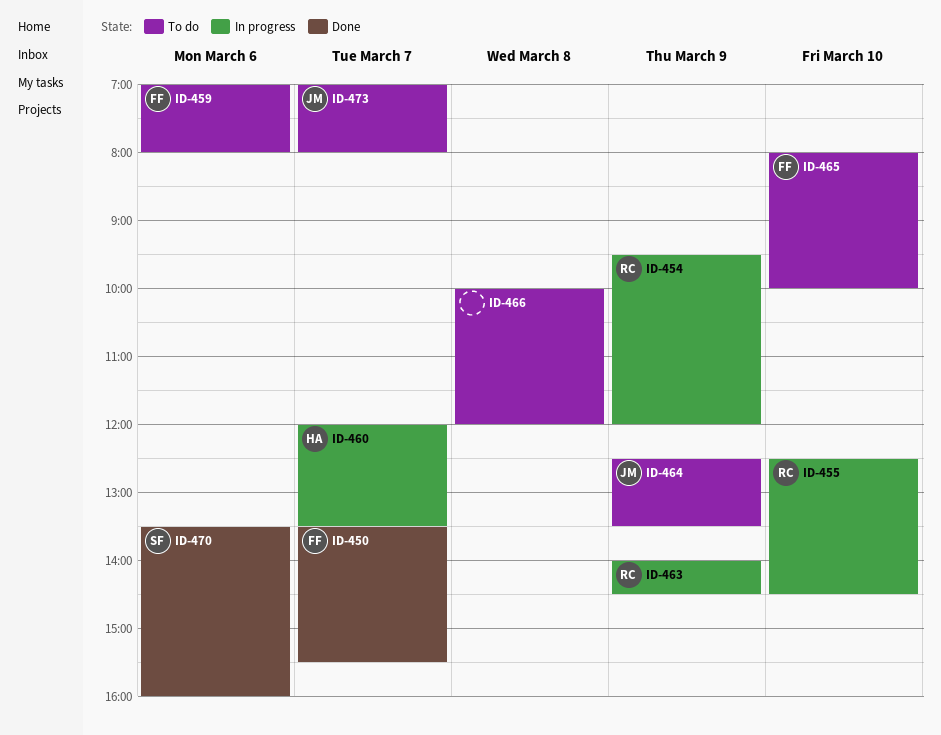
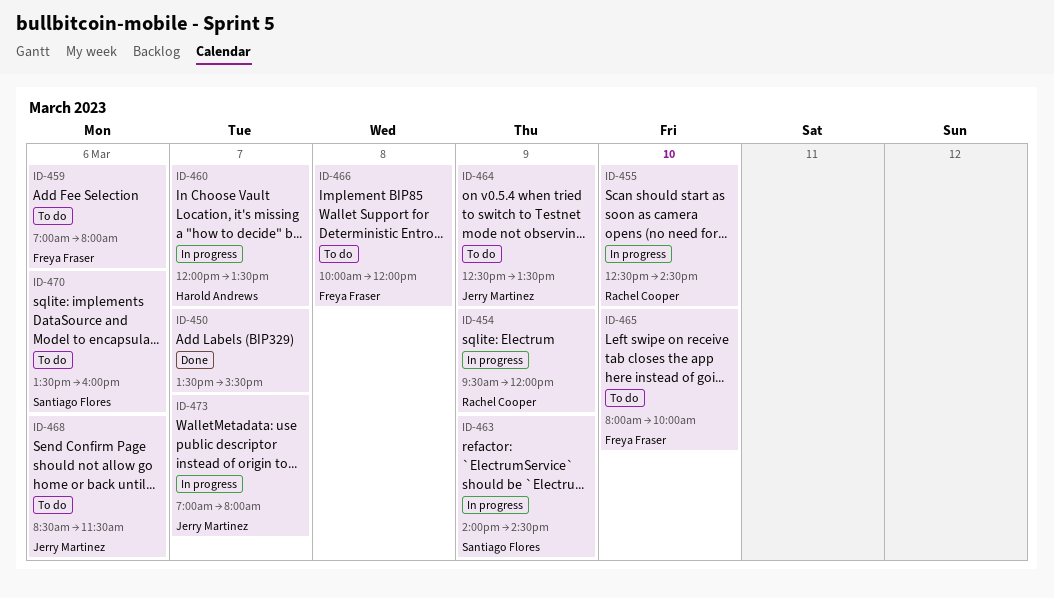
ID-450, owner: Freya Fraser -> none
ID-463, owner: Rachel Cooper -> Santiago Flores
ID-466, owner: none -> Freya Fraser
ID-468: none -> present
ID-470, status: Done -> To do
ID-473, status: To do -> In progress

